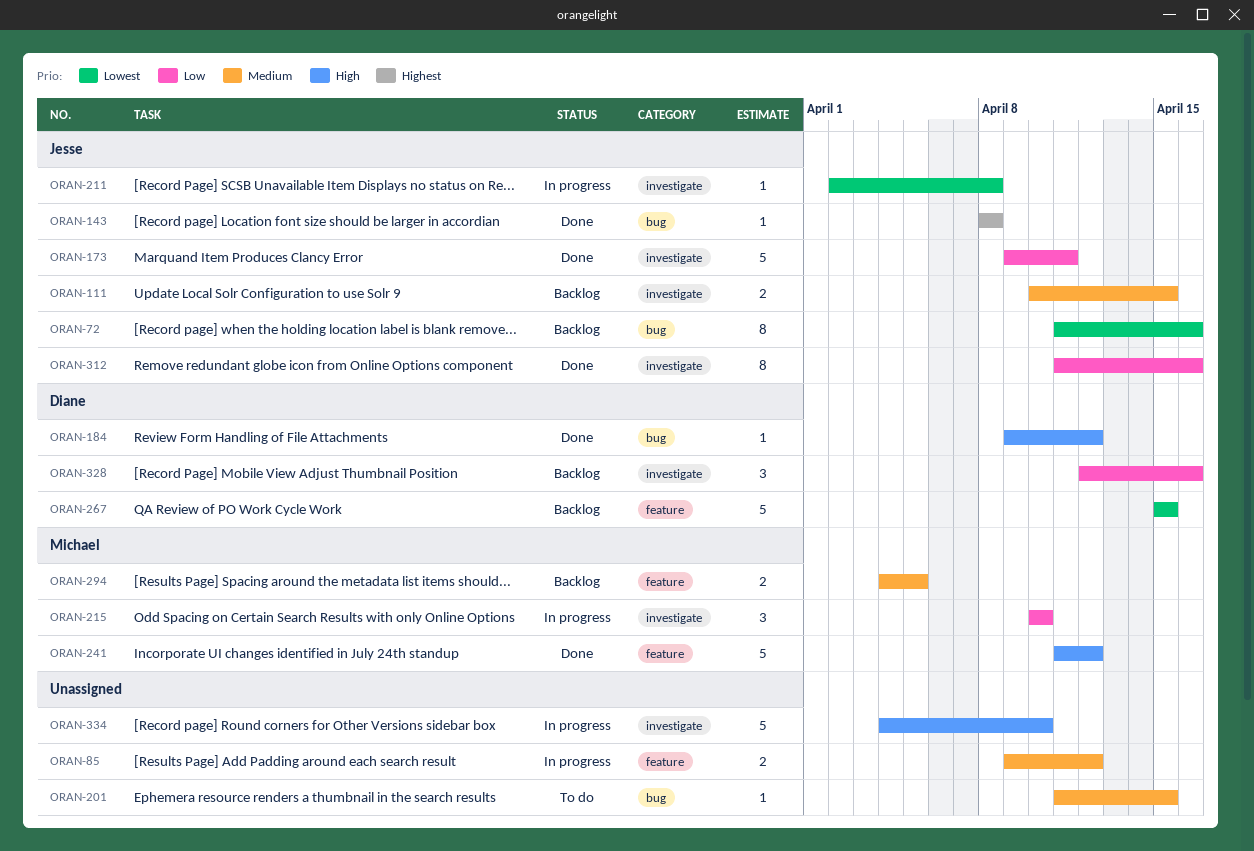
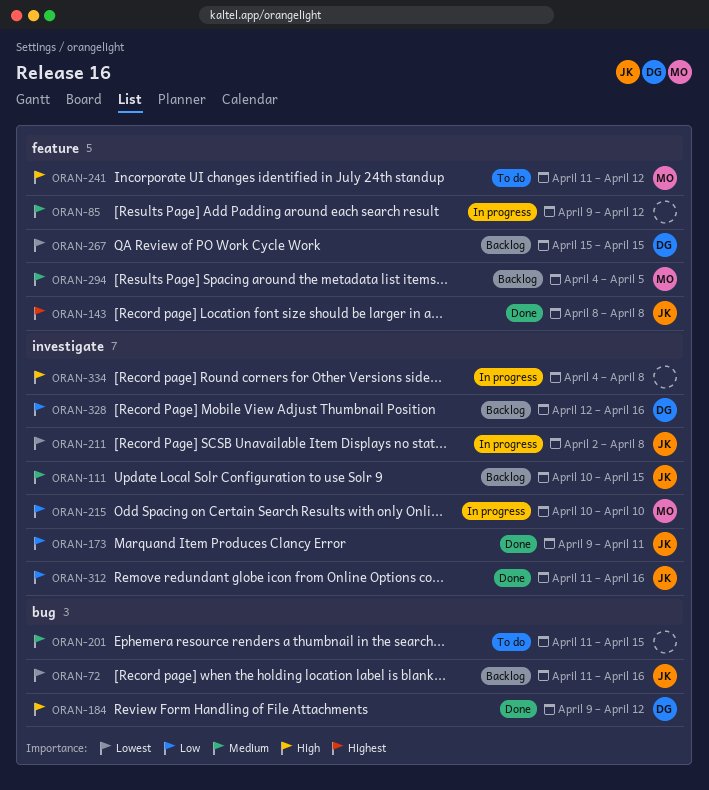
ORAN-143, label: bug -> feature
ORAN-241, status: Done -> To do
ORAN-334, due: Apr 10 -> Apr 8

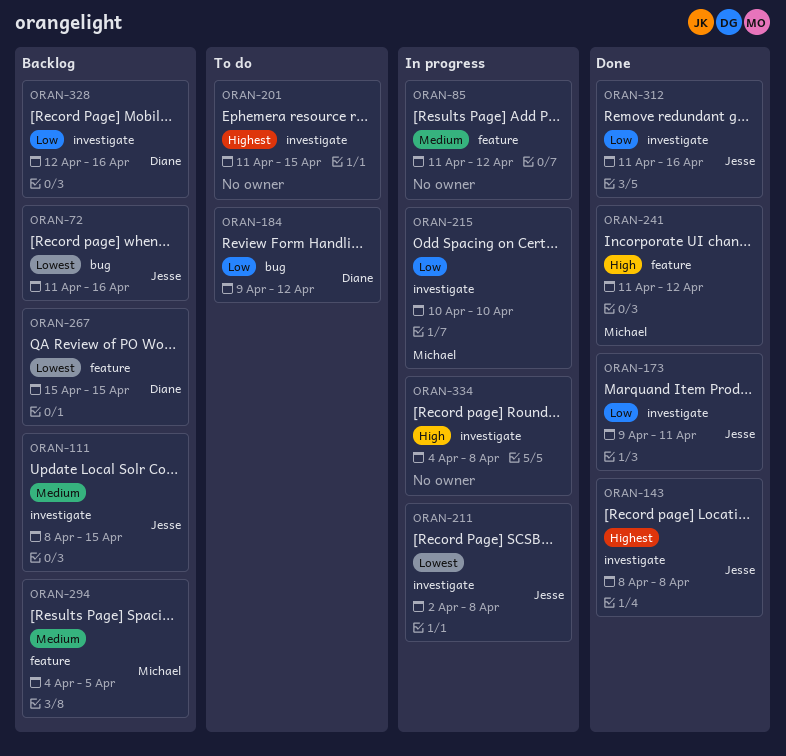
ORAN-85, start: Apr 9 -> Apr 11
ORAN-111, start: Apr 10 -> Apr 8
ORAN-143, label: feature -> investigate
ORAN-184, status: Done -> To do
ORAN-184, priority: High -> Low
ORAN-201, priority: Medium -> Highest
ORAN-201, label: bug -> investigate
ORAN-241, status: To do -> Done

